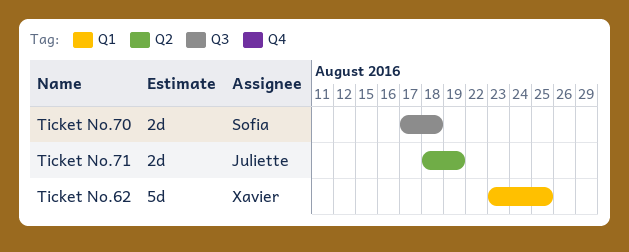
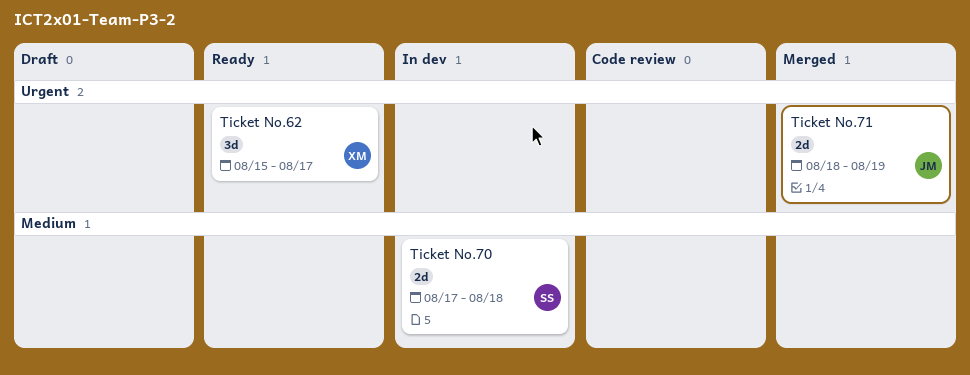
Ticket No.62, estimate: 5d -> 3d
Ticket No.62, start: Aug 23 -> Aug 15
Ticket No.62, due: Aug 25 -> Aug 17

